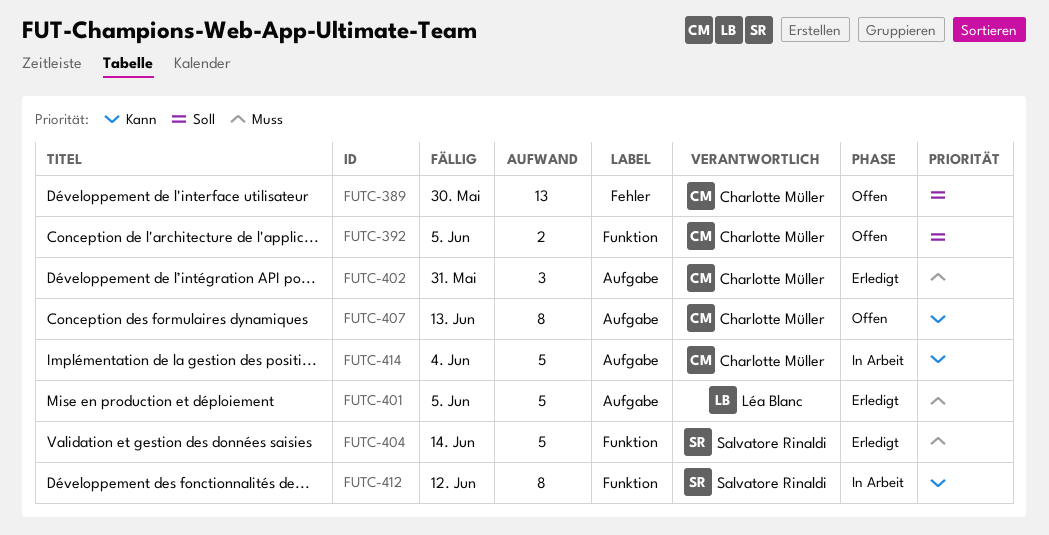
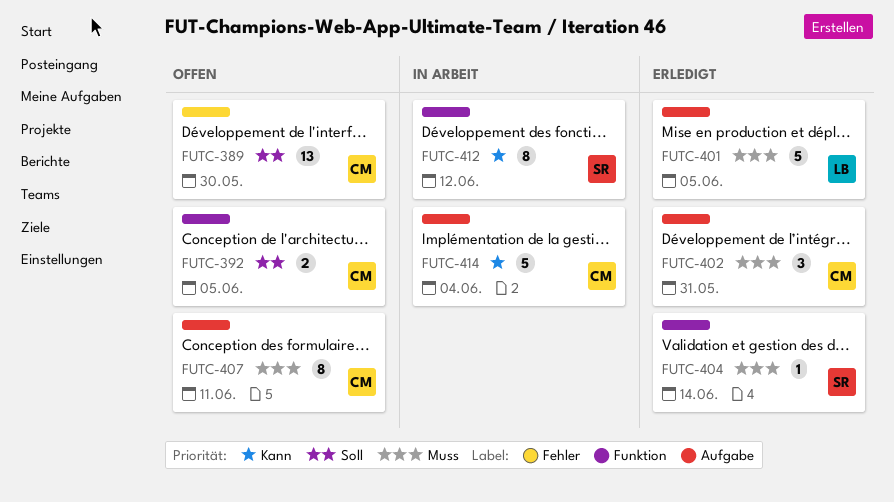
FUTC-404, estimate: 5 -> 1
FUTC-407, priority: Kann -> Muss
FUTC-407, due: Jun 13 -> Jun 11

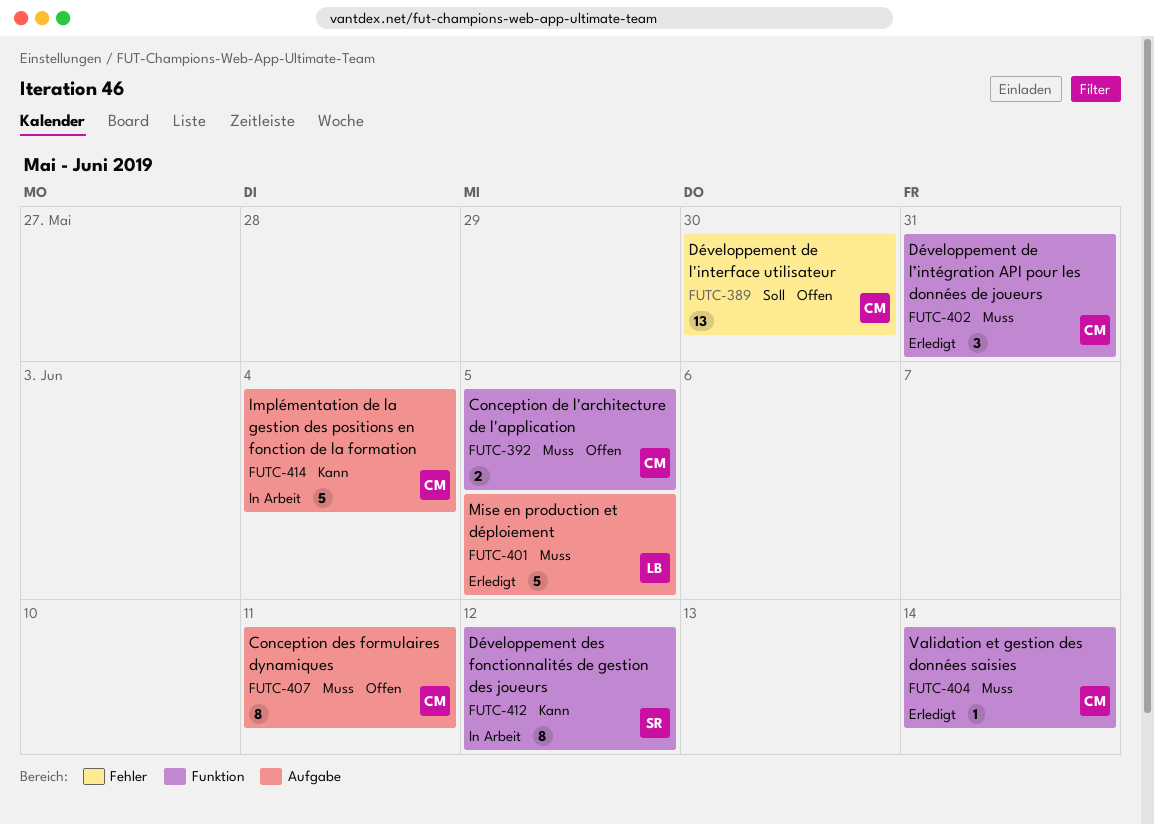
FUTC-392, priority: Soll -> Muss
FUTC-402, label: Aufgabe -> Funktion
FUTC-404, owner: SR -> CM

